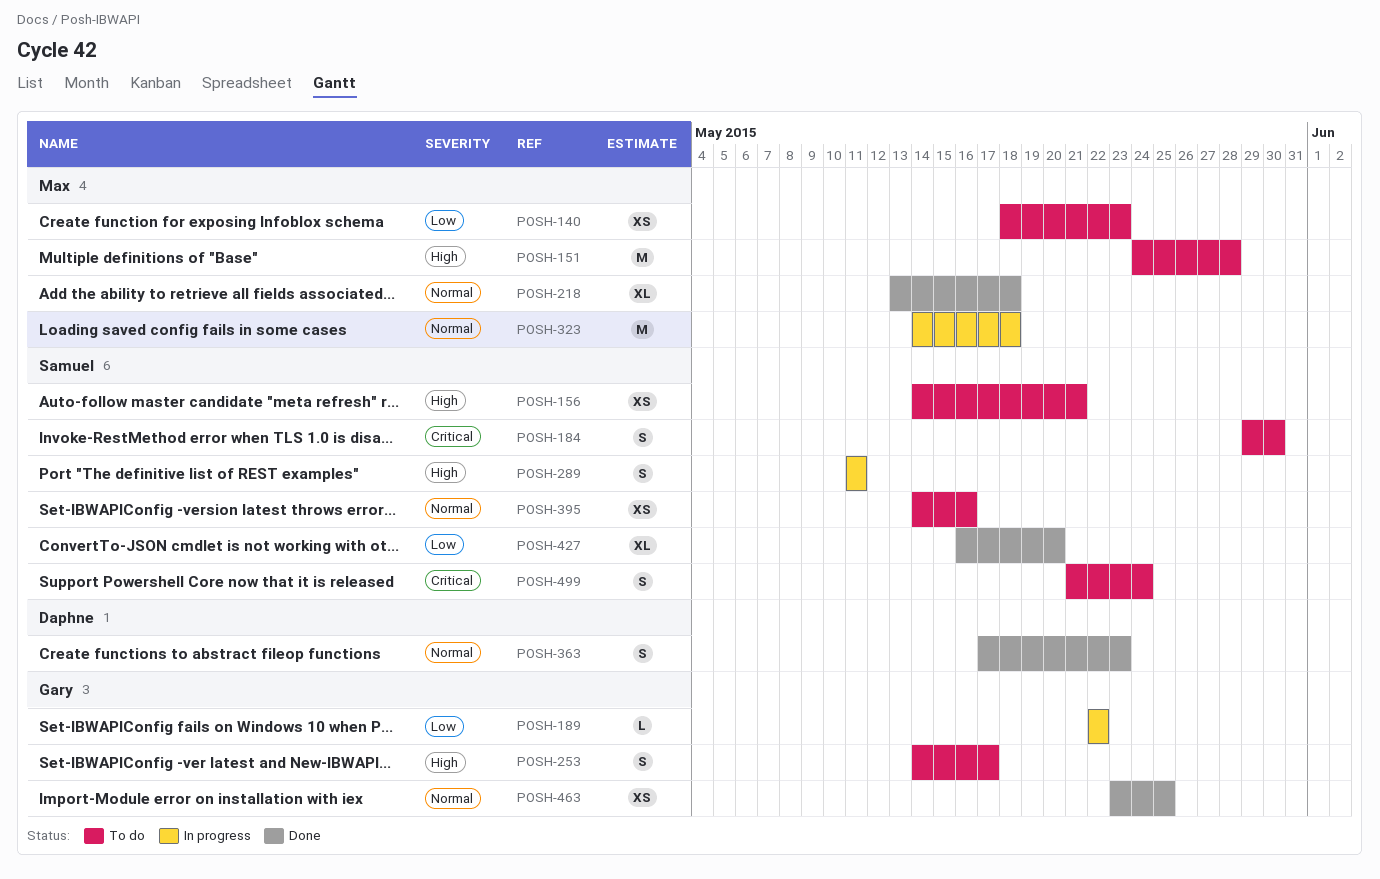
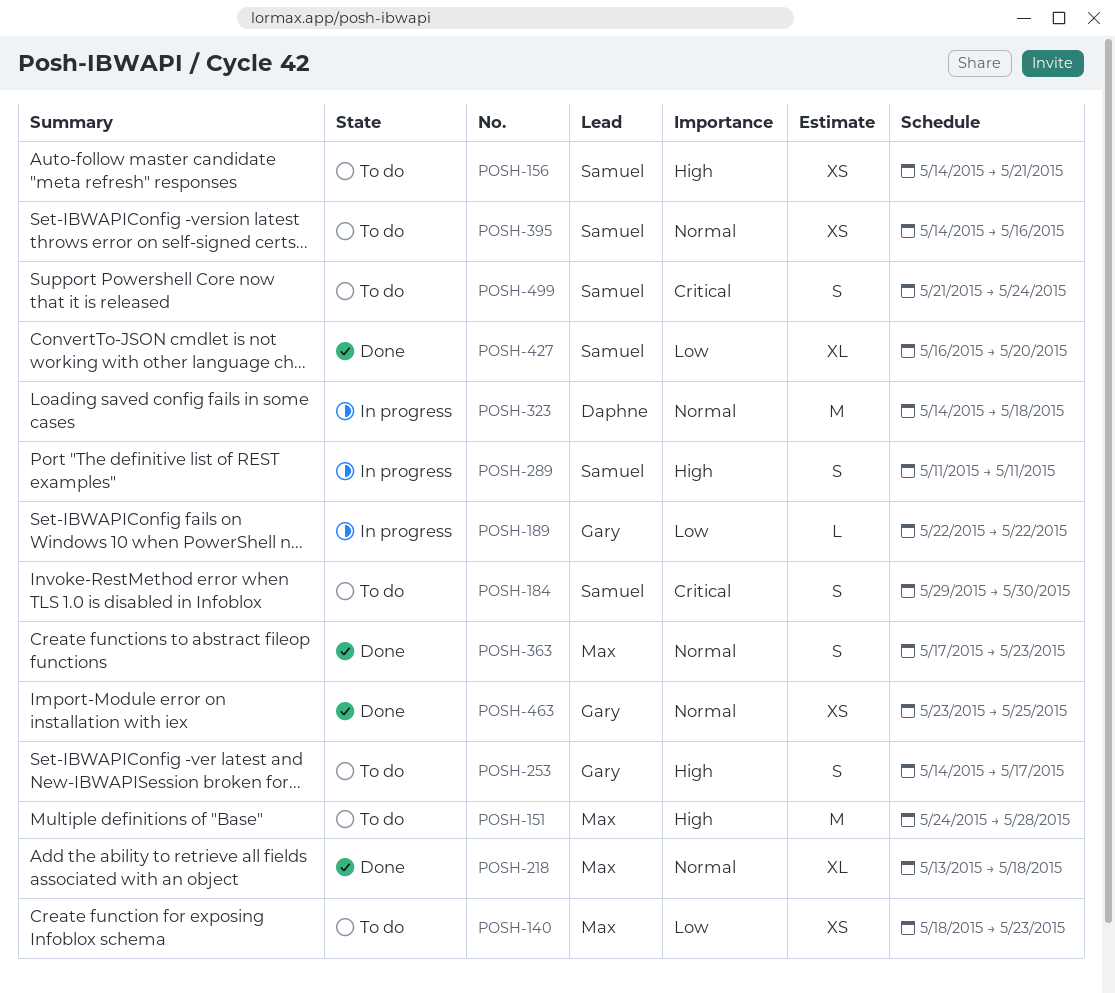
POSH-323, owner: Max -> Daphne
POSH-363, owner: Daphne -> Max

